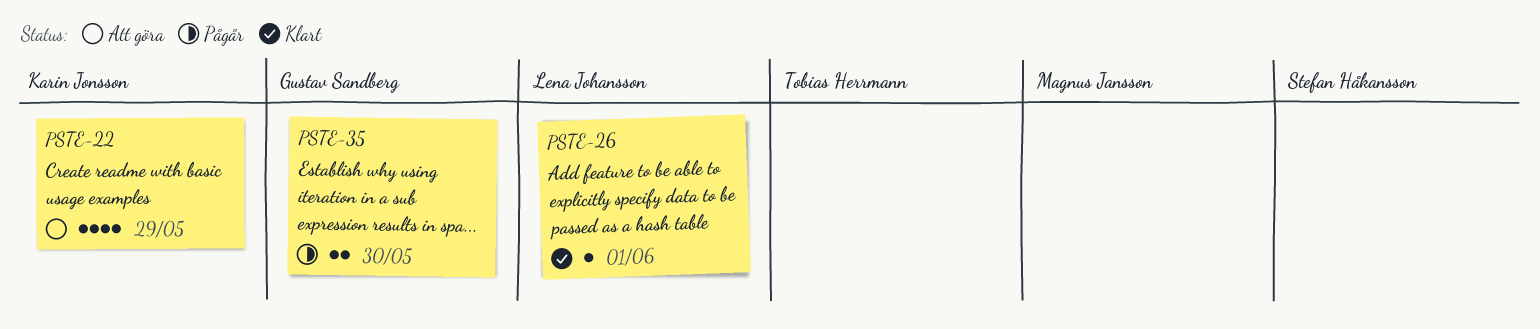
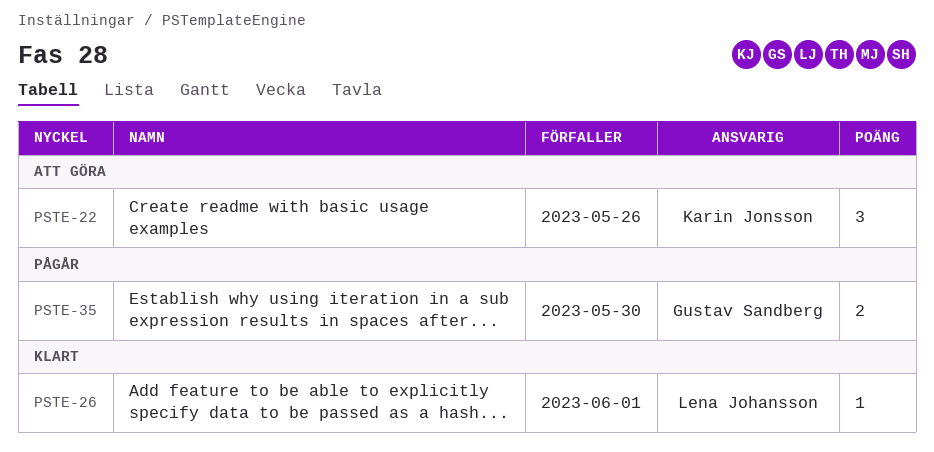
PSTE-22, estimate: 4 -> 3
PSTE-22, due: May 29 -> May 26

